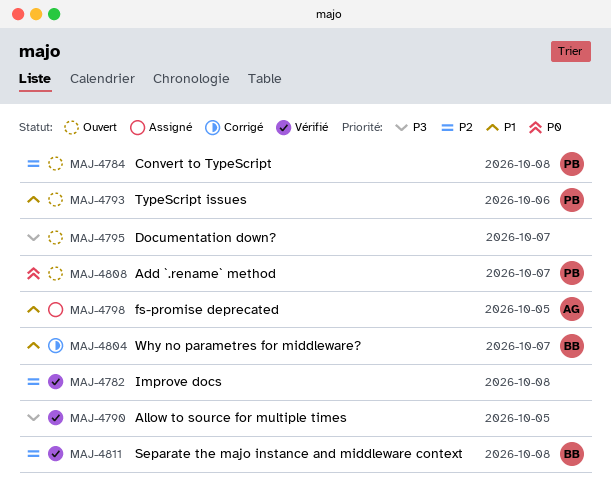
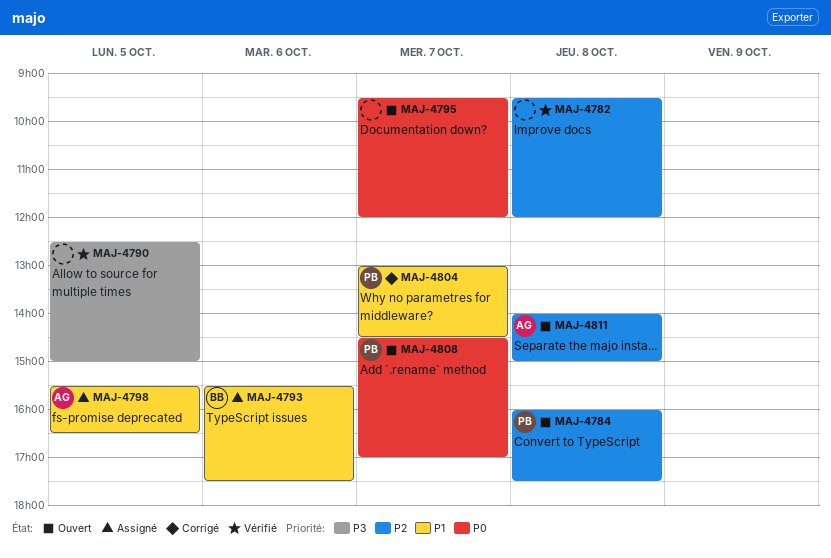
MAJ-4793, status: Ouvert -> Assigné
MAJ-4793, owner: PB -> BB
MAJ-4795, priority: P3 -> P0
MAJ-4804, owner: BB -> PB
MAJ-4811, status: Vérifié -> Ouvert
MAJ-4811, owner: BB -> AG

